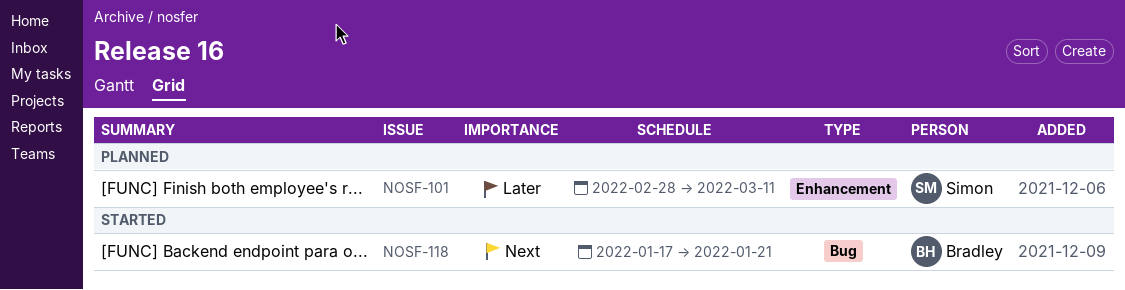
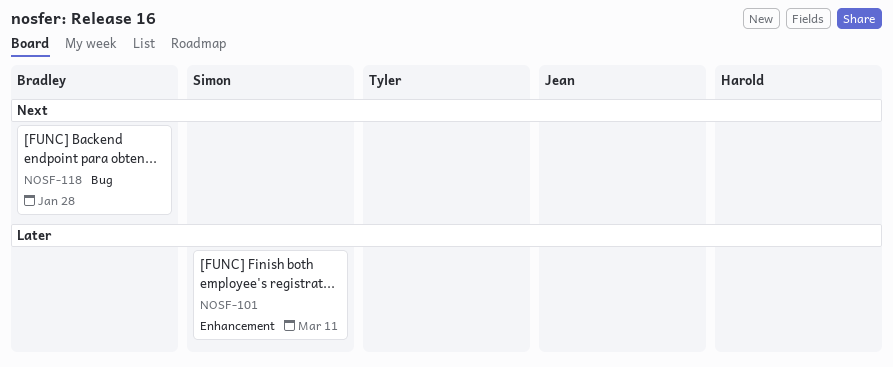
NOSF-118, due: Jan 21 -> Jan 28

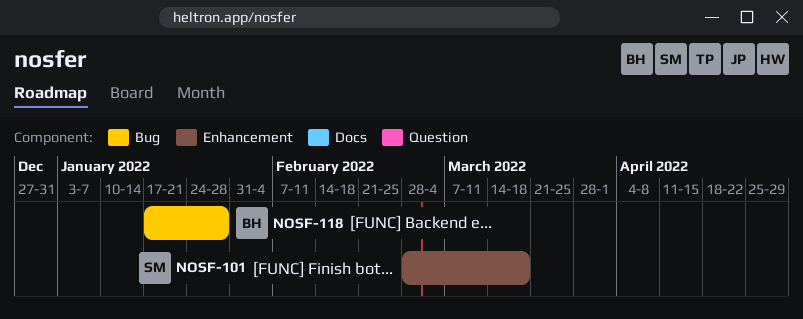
NOSF-101, due: Mar 11 -> Mar 18

